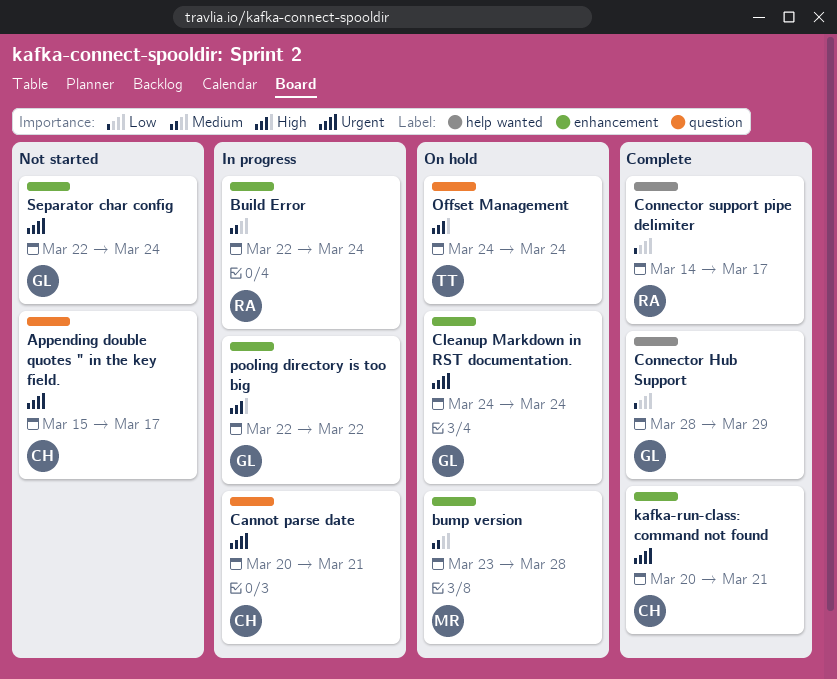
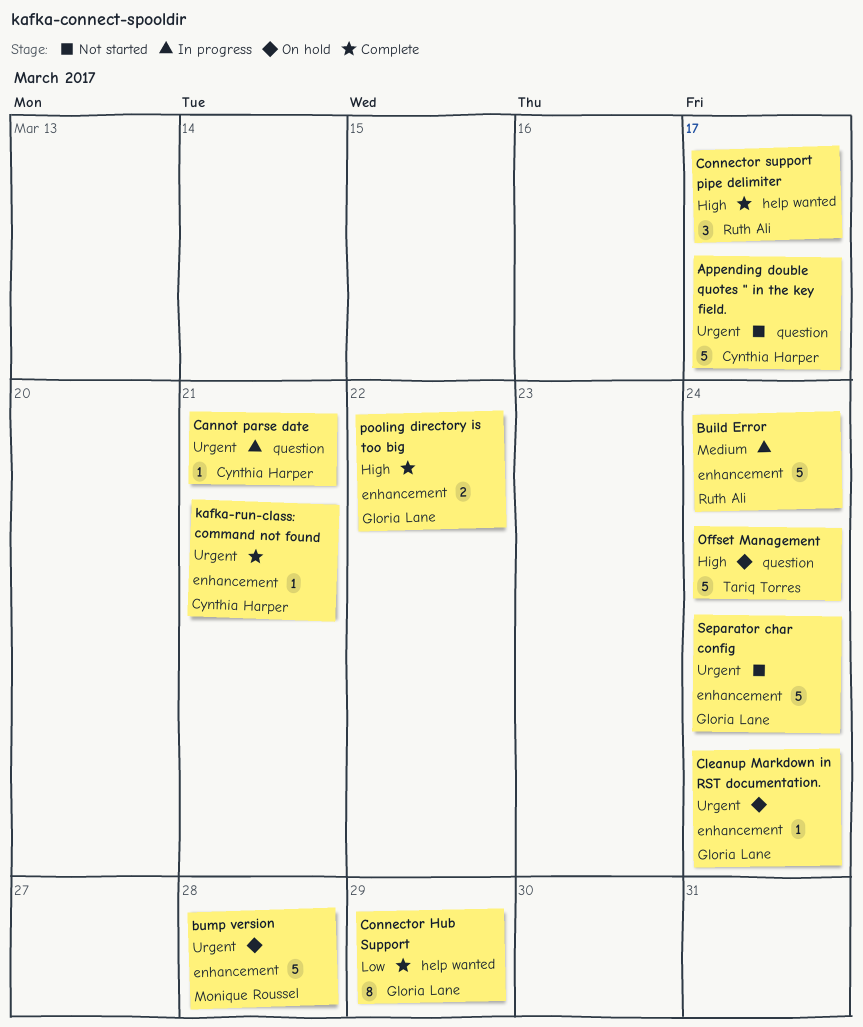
bump version, priority: Medium -> Urgent
Connector support pipe delimiter, priority: Low -> High
pooling directory is too big, status: In progress -> Complete

